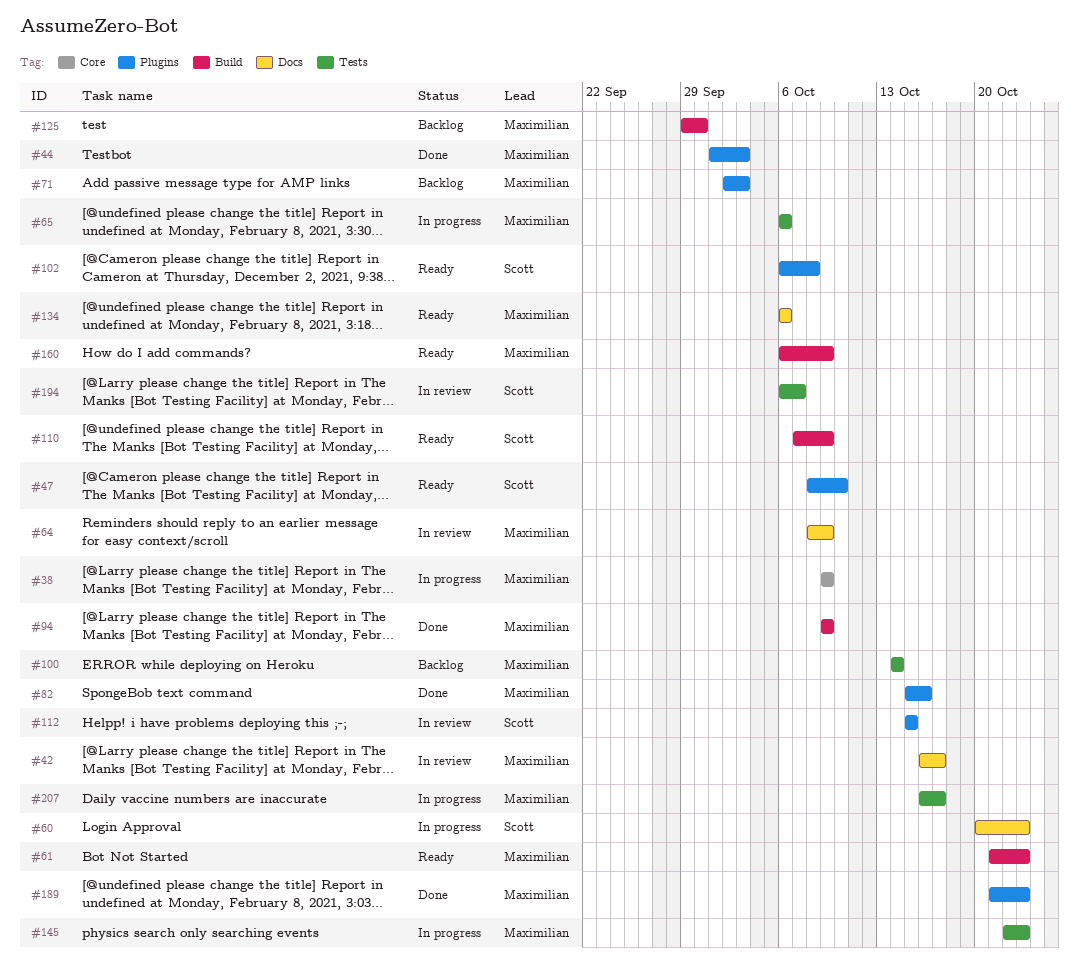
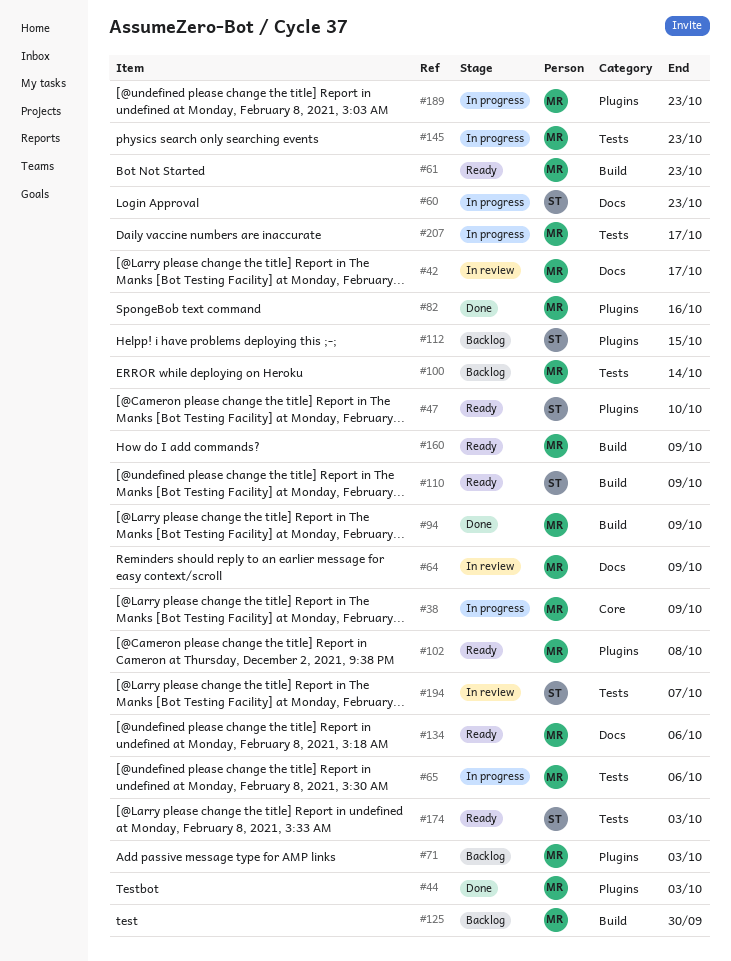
#102, owner: Scott -> Maximilian
#112, status: In review -> Backlog
#174: none -> present
#189, status: Done -> In progress

